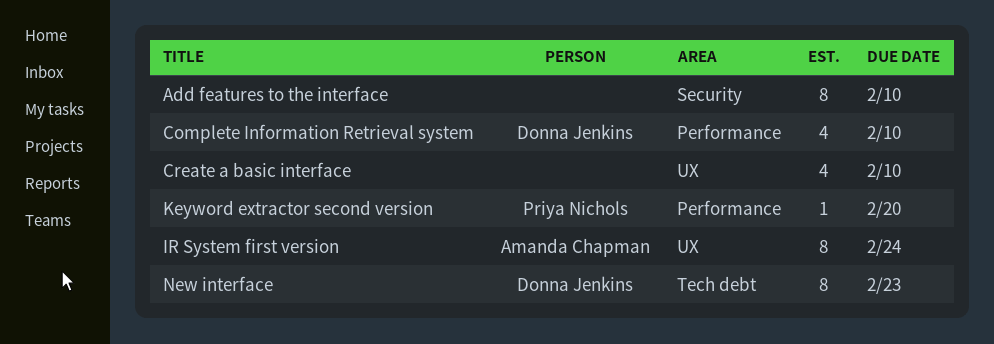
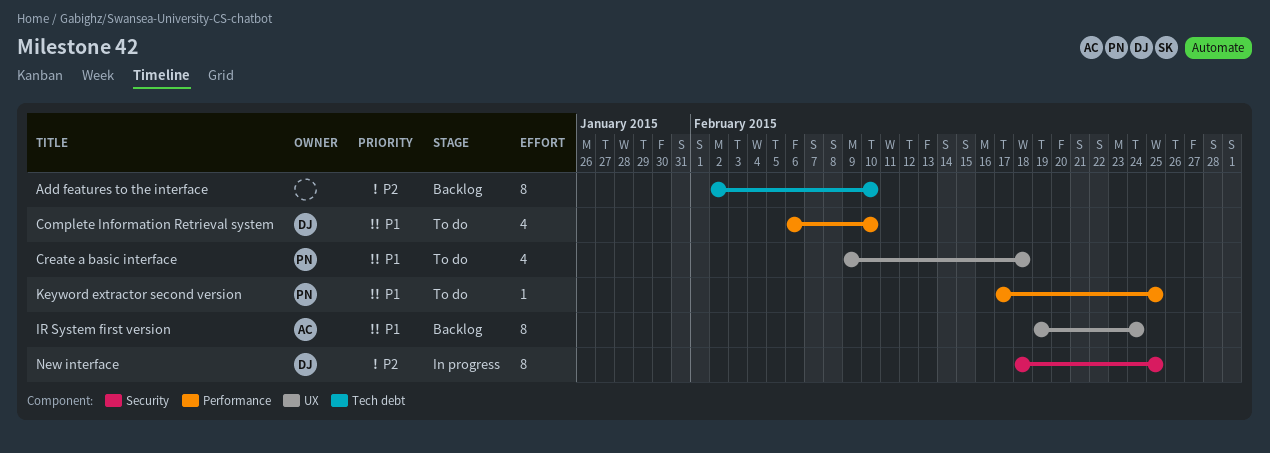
Add features to the interface, label: Security -> Tech debt
Create a basic interface, owner: none -> Priya Nichols
Create a basic interface, due: Feb 10 -> Feb 18
Keyword extractor second version, due: Feb 20 -> Feb 25
New interface, label: Tech debt -> Security
New interface, due: Feb 23 -> Feb 25

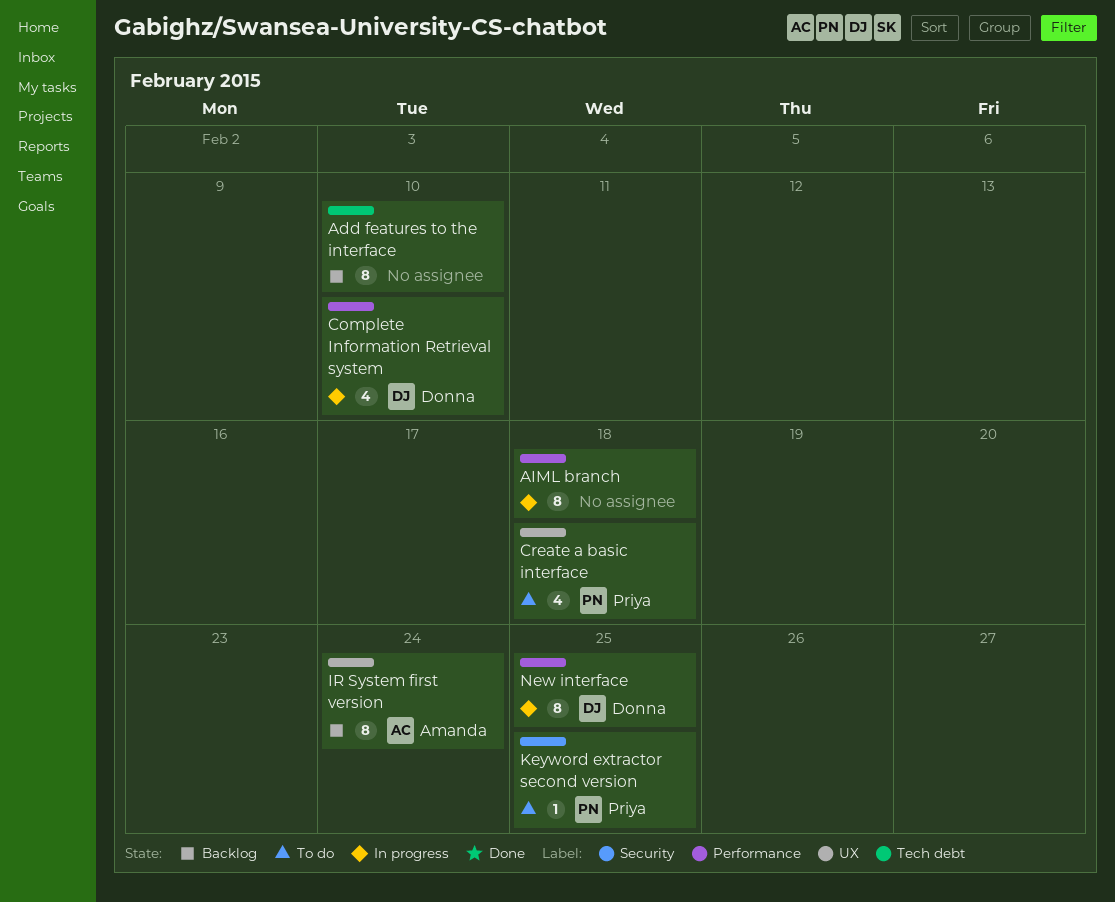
AIML branch: none -> present
Complete Information Retrieval system, status: To do -> In progress
Keyword extractor second version, label: Performance -> Security
New interface, label: Security -> Performance

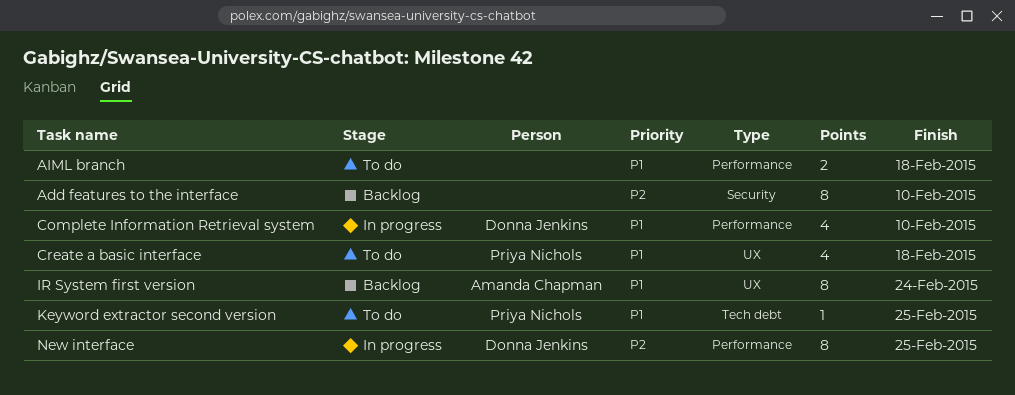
Add features to the interface, label: Tech debt -> Security
AIML branch, status: In progress -> To do
AIML branch, estimate: 8 -> 2
Keyword extractor second version, label: Security -> Tech debt

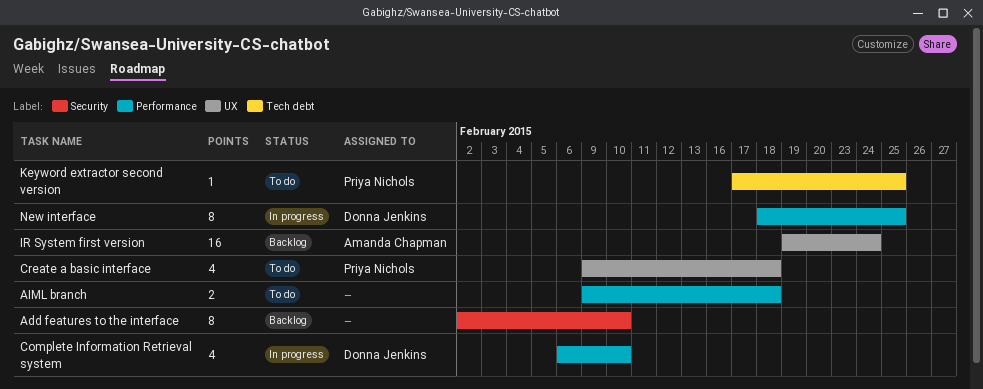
IR System first version, estimate: 8 -> 16

